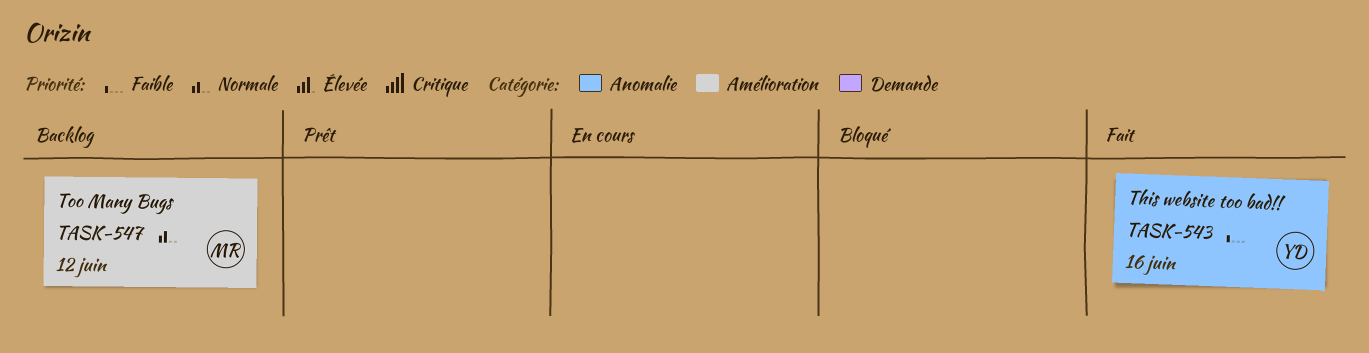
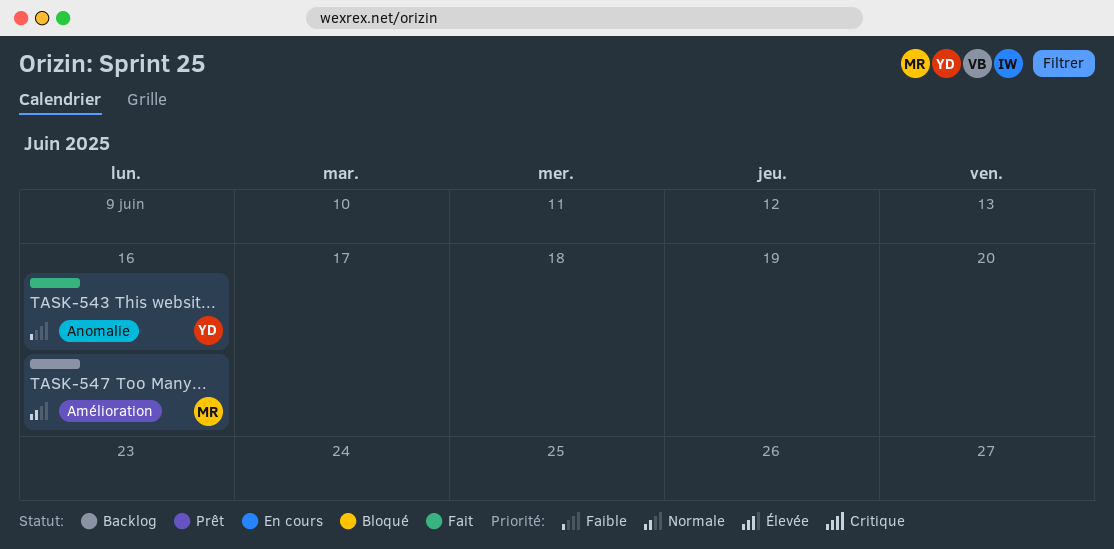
TASK-547, due: Jun 12 -> Jun 16

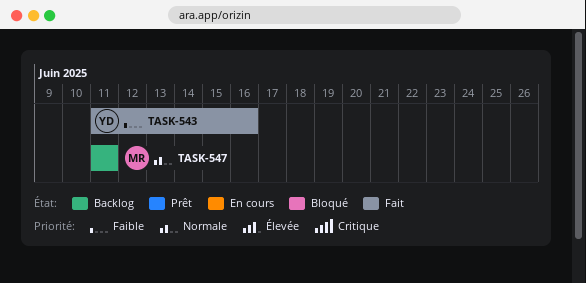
TASK-547, due: Jun 16 -> Jun 11

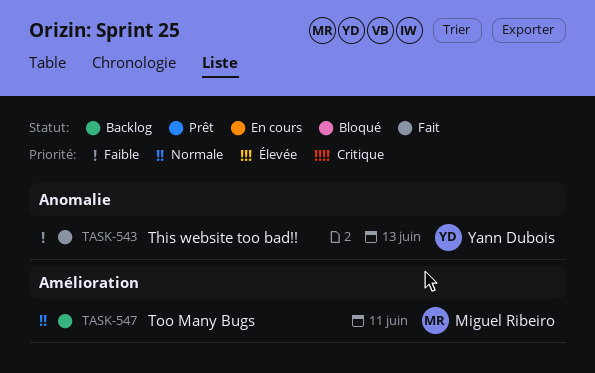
TASK-543, due: Jun 16 -> Jun 13

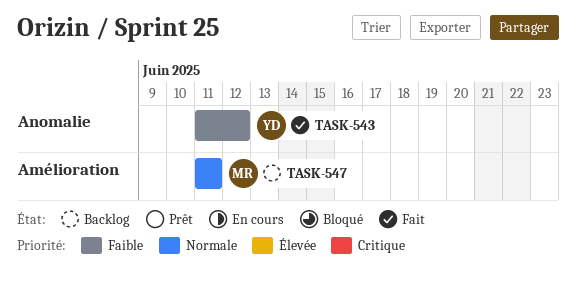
TASK-543, due: Jun 13 -> Jun 12

